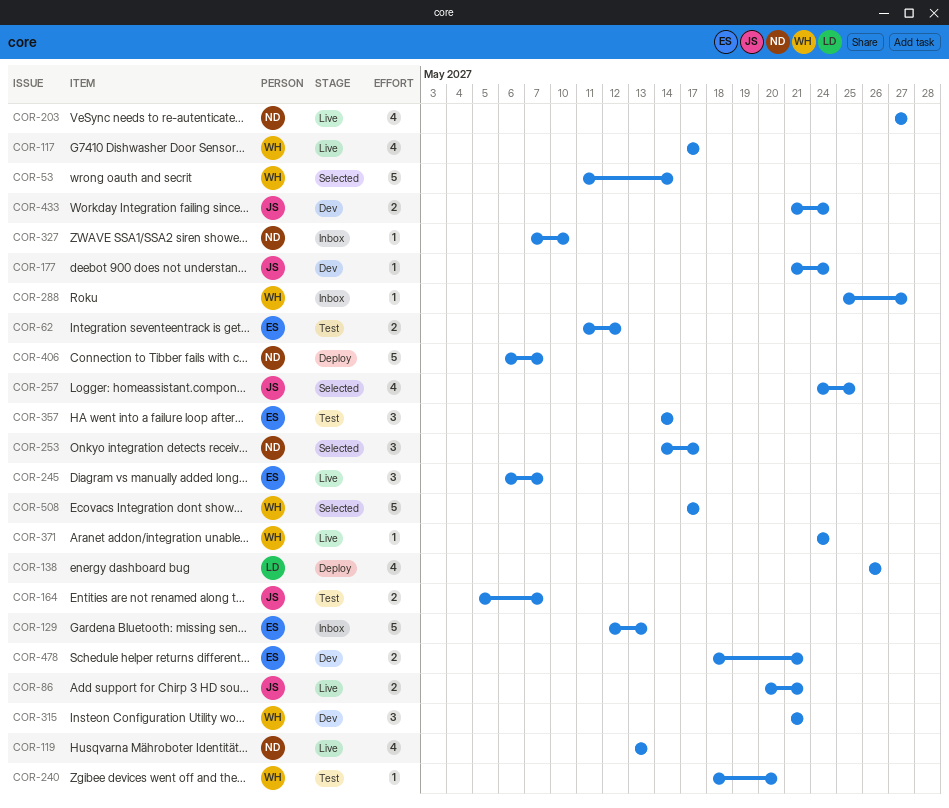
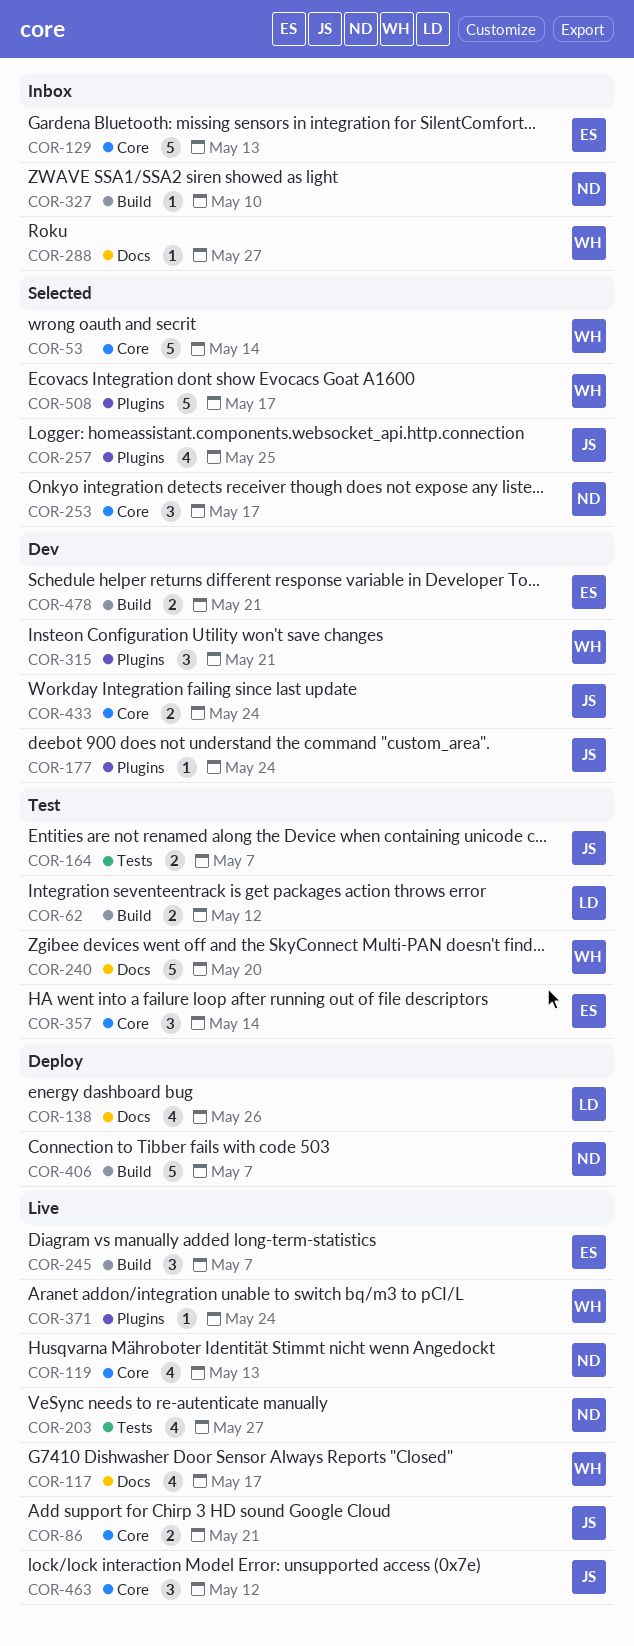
COR-62, owner: ES -> LD
COR-240, estimate: 1 -> 5
COR-463: none -> present

